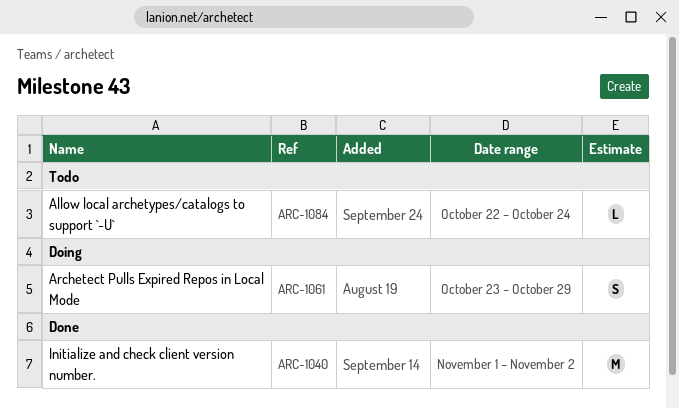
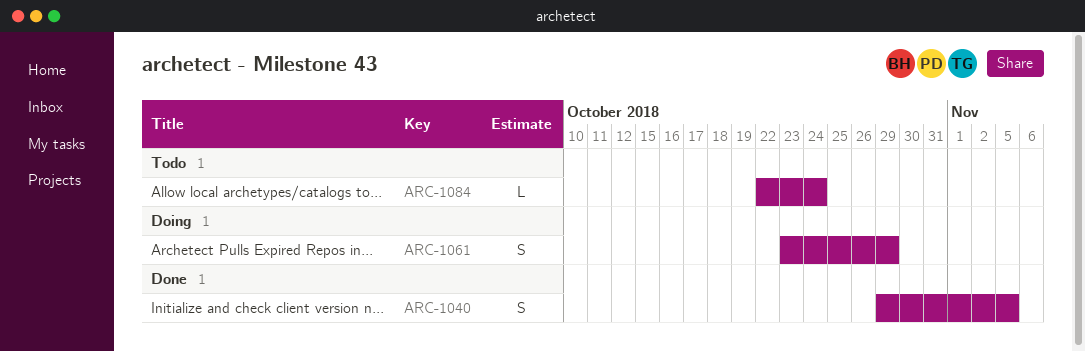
ARC-1040, estimate: M -> S
ARC-1040, start: Nov 1 -> Oct 29
ARC-1040, due: Nov 2 -> Nov 5

